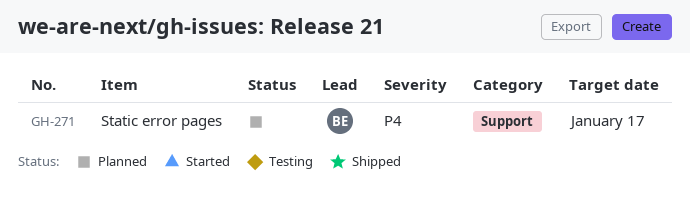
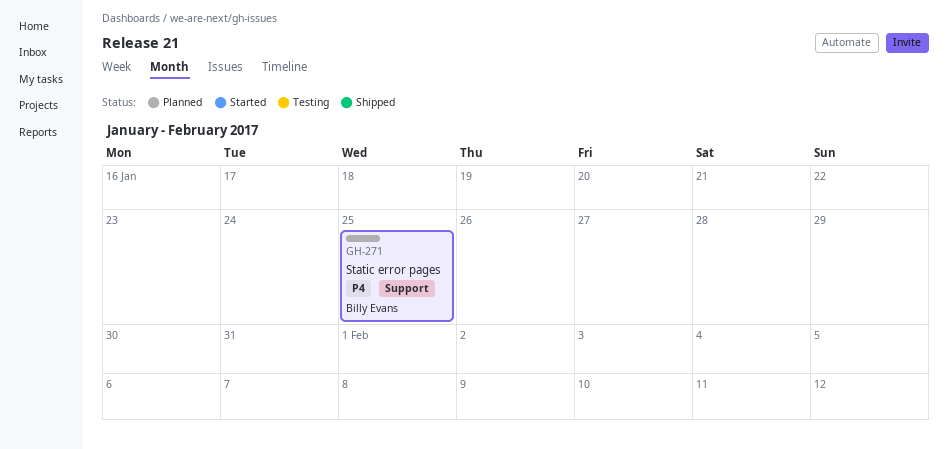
GH-271, due: Jan 17 -> Jan 25

